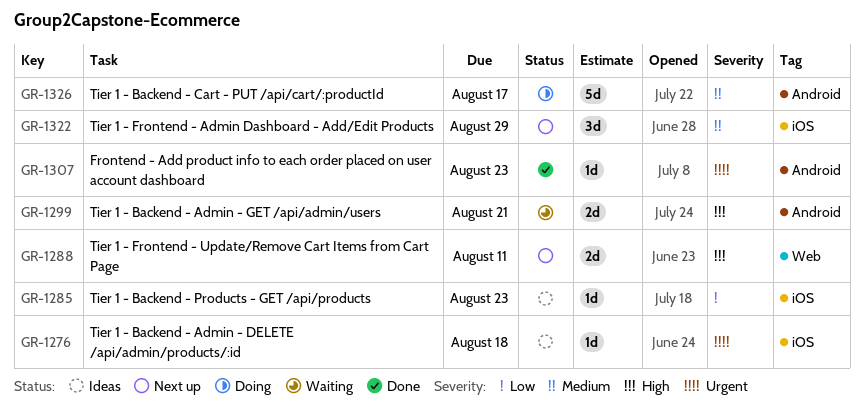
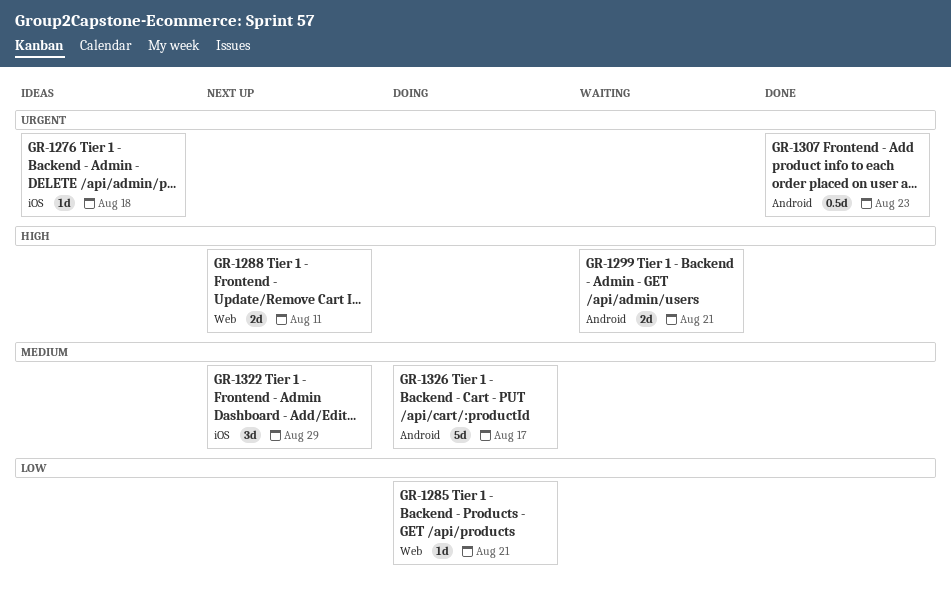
GR-1285, status: Ideas -> Doing
GR-1285, label: iOS -> Web
GR-1285, due: Aug 23 -> Aug 21
GR-1307, estimate: 1d -> 0.5d

